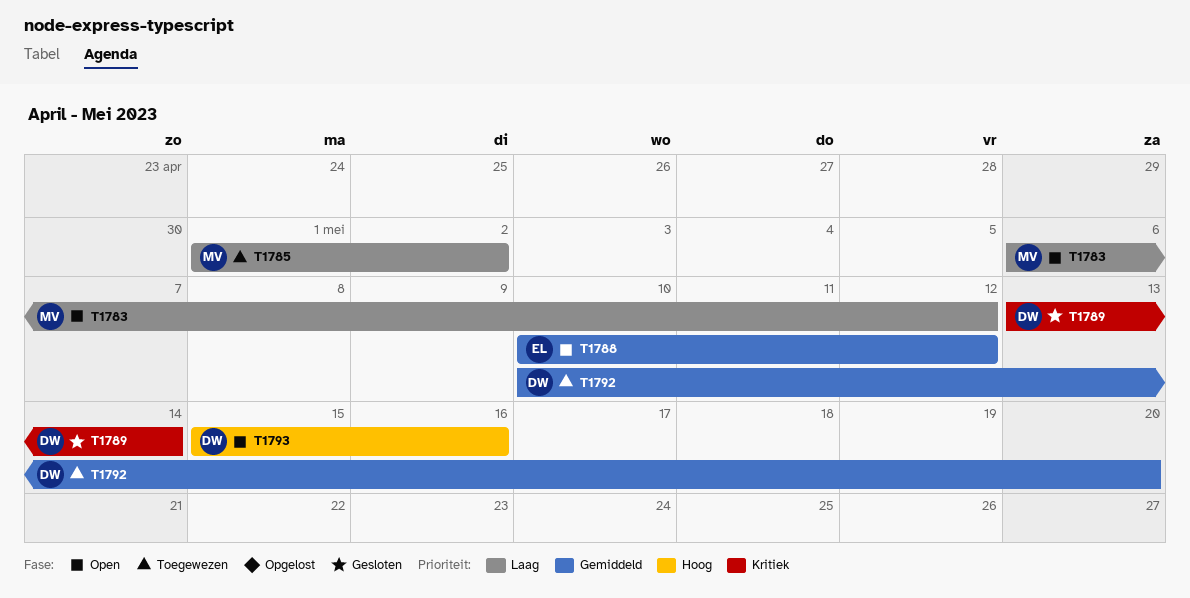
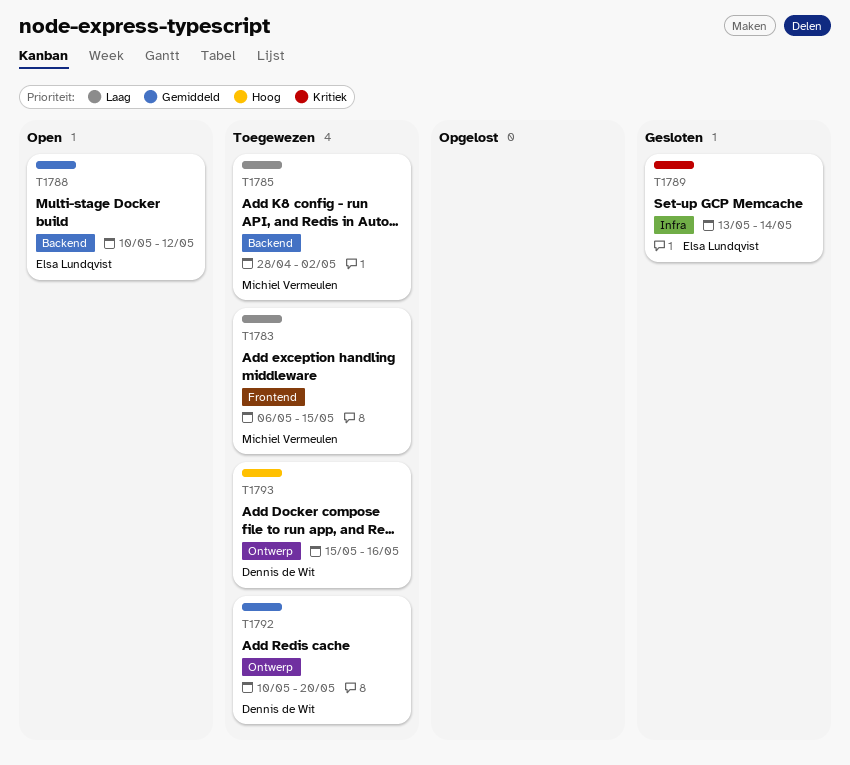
T1783, status: Open -> Toegewezen
T1783, due: May 12 -> May 15
T1785, start: May 1 -> Apr 28
T1789, owner: Dennis de Wit -> Elsa Lundqvist
T1793, status: Open -> Toegewezen

